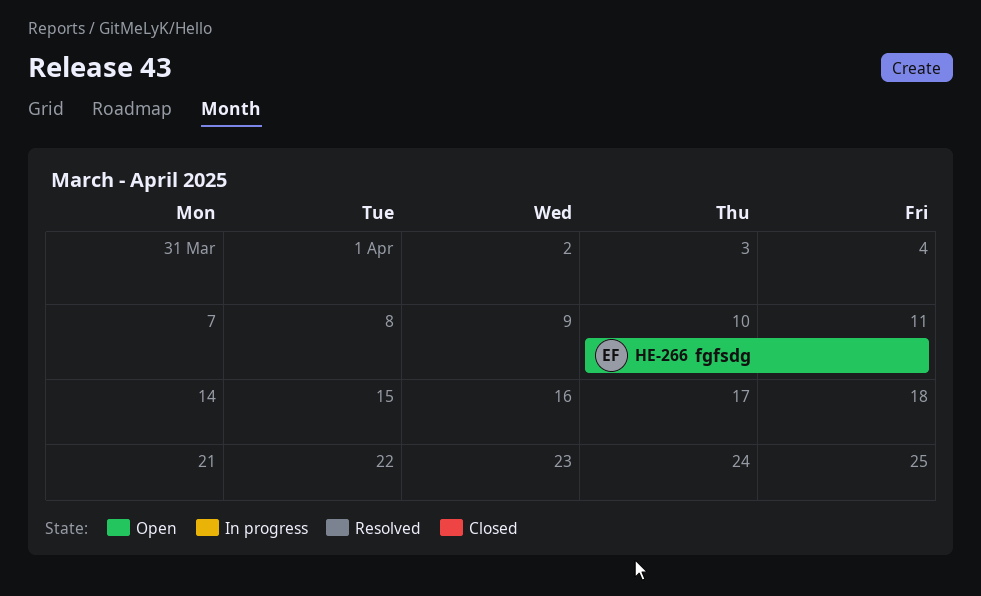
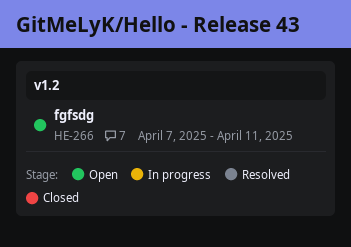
HE-266, start: Apr 10 -> Apr 7

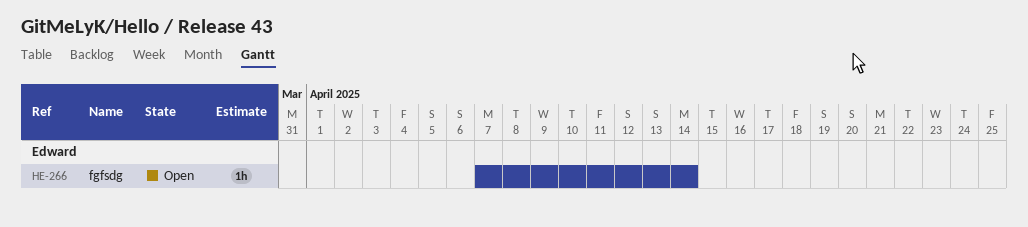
HE-266, due: Apr 11 -> Apr 14

